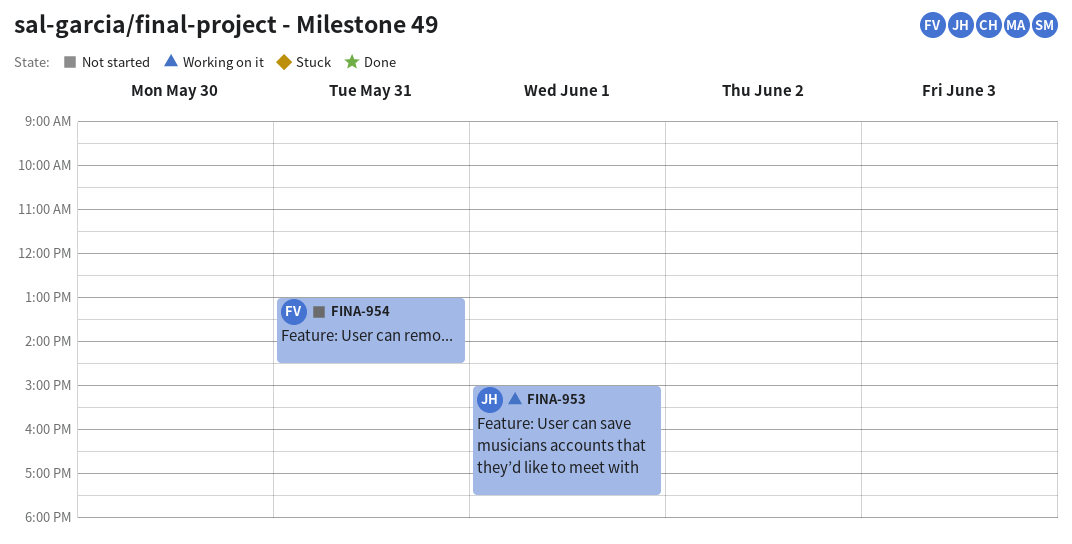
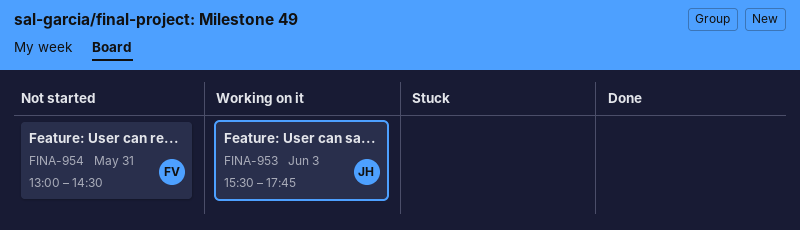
FINA-953, day: Jun 1 -> Jun 3
FINA-953, begins: 15:00 -> 15:30
FINA-953, ends: 17:30 -> 17:45

